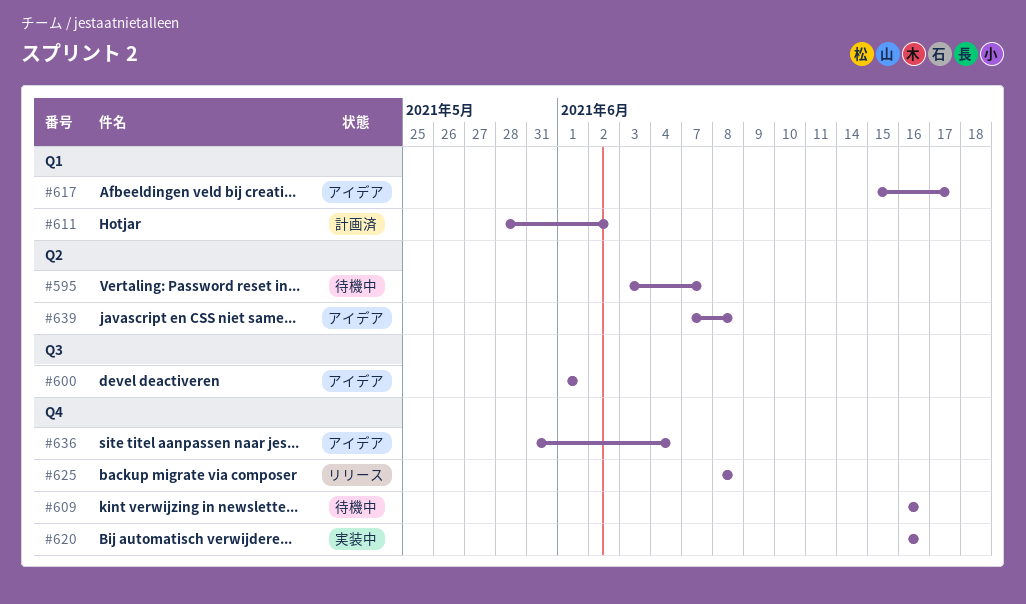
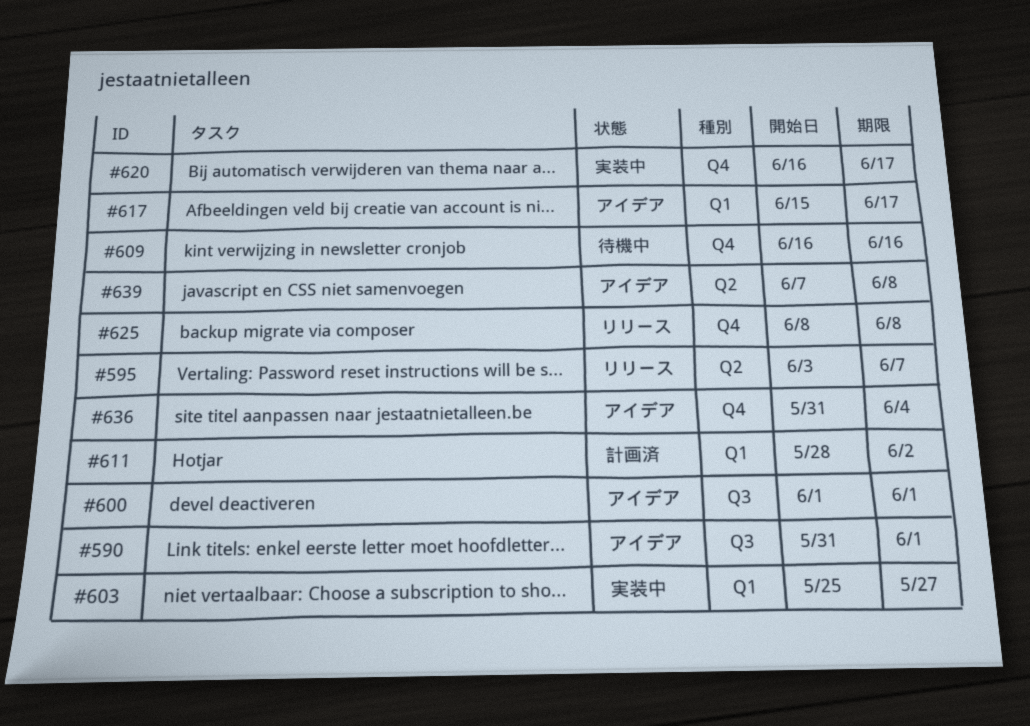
#590: none -> present
#595, status: 待機中 -> リリース
#603: none -> present
#620, due: Jun 16 -> Jun 17

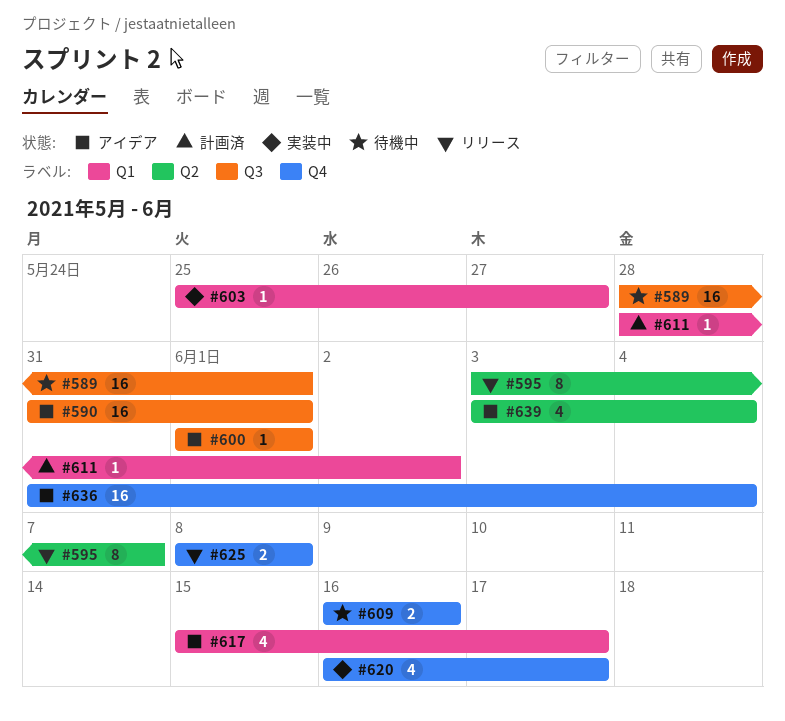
#589: none -> present
#639, start: Jun 7 -> Jun 3
#639, due: Jun 8 -> Jun 4

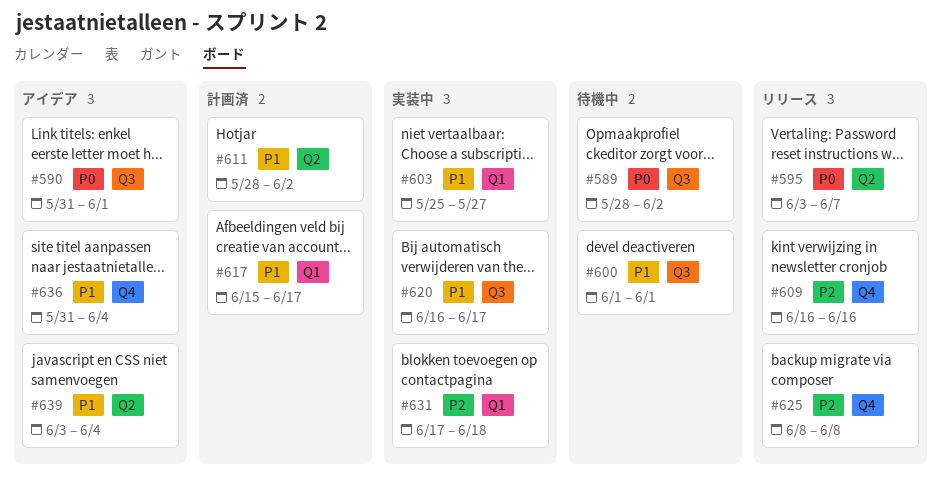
#589, due: Jun 1 -> Jun 2
#600, status: アイデア -> 待機中
#609, status: 待機中 -> リリース
#611, label: Q1 -> Q2
#617, status: アイデア -> 計画済
#620, label: Q4 -> Q3
#631: none -> present

